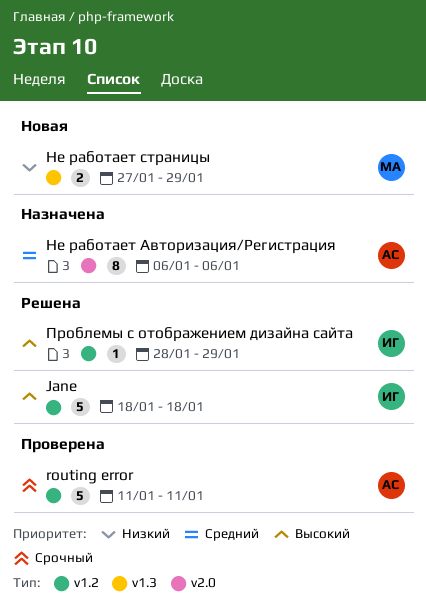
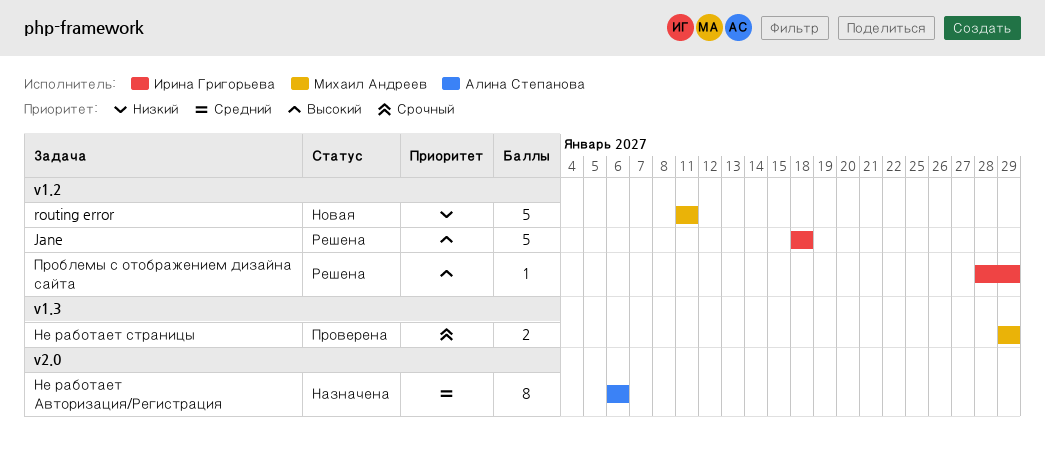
routing error, status: Проверена -> Новая
routing error, owner: Алина Степанова -> Михаил Андреев
routing error, priority: Срочный -> Низкий
Не работает страницы, status: Новая -> Проверена
Не работает страницы, priority: Низкий -> Срочный
Не работает страницы, start: Jan 27 -> Jan 29

